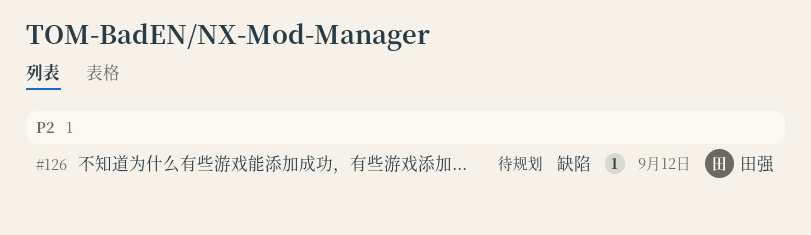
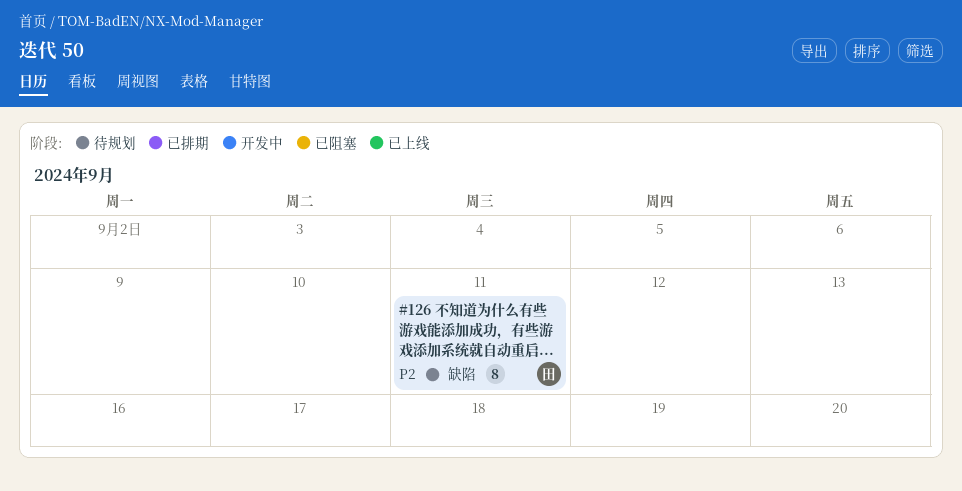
#126, estimate: 1 -> 8
#126, due: Sep 12 -> Sep 11

